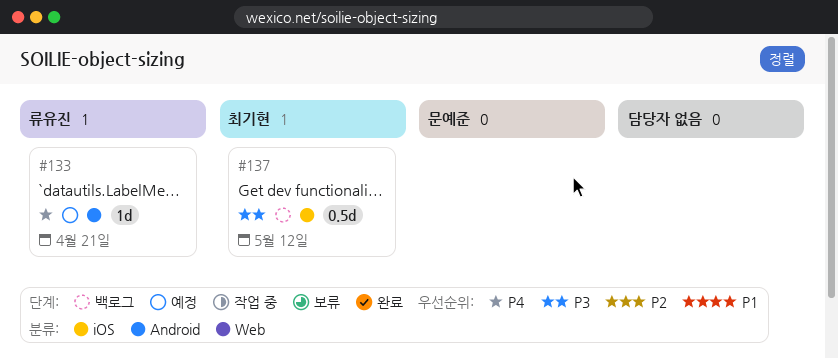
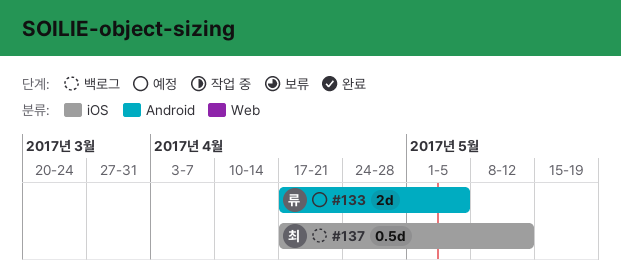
#133, estimate: 1d -> 2d
#133, due: Apr 21 -> May 5

